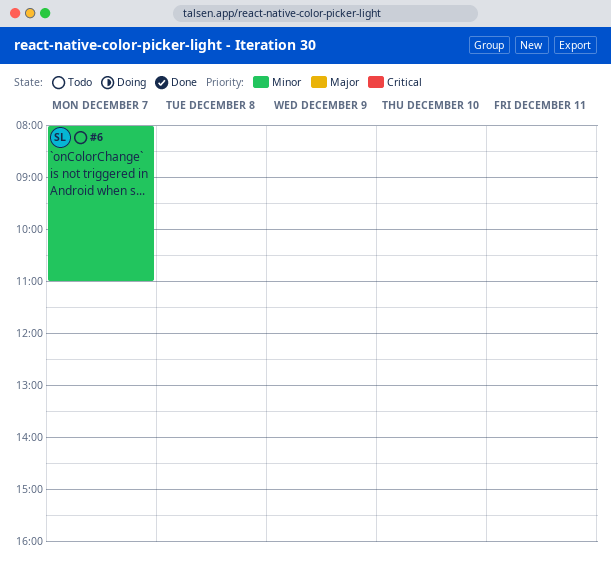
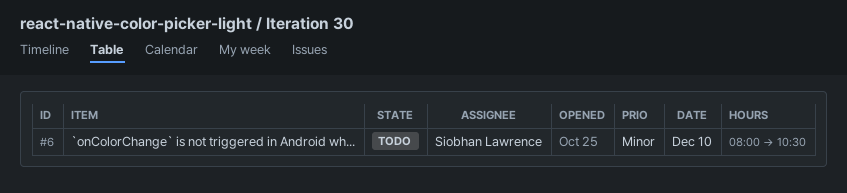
#6, day: Dec 7 -> Dec 10
#6, ends: 11:00 -> 10:30

